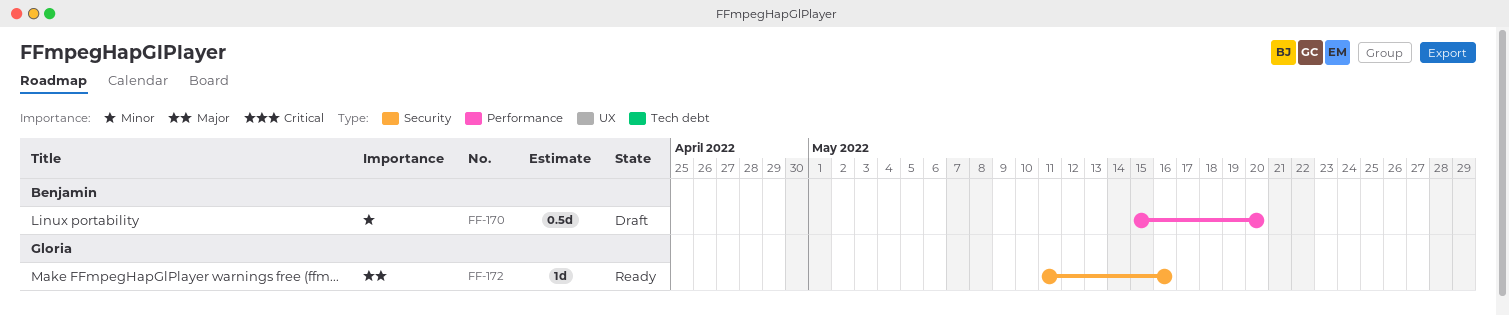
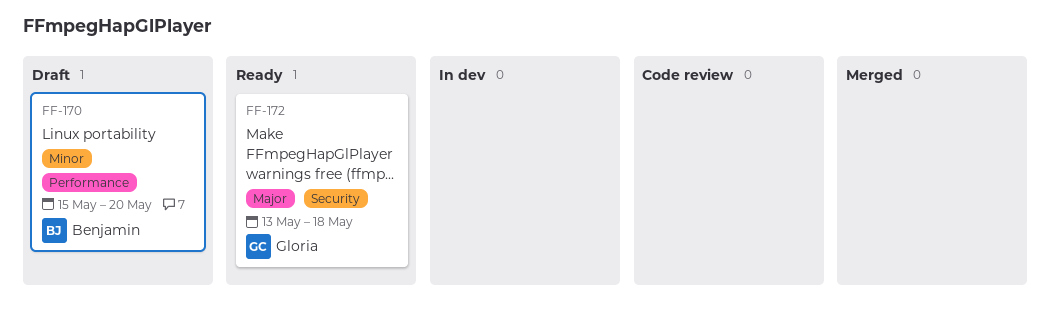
FF-172, start: May 11 -> May 13
FF-172, due: May 16 -> May 18

